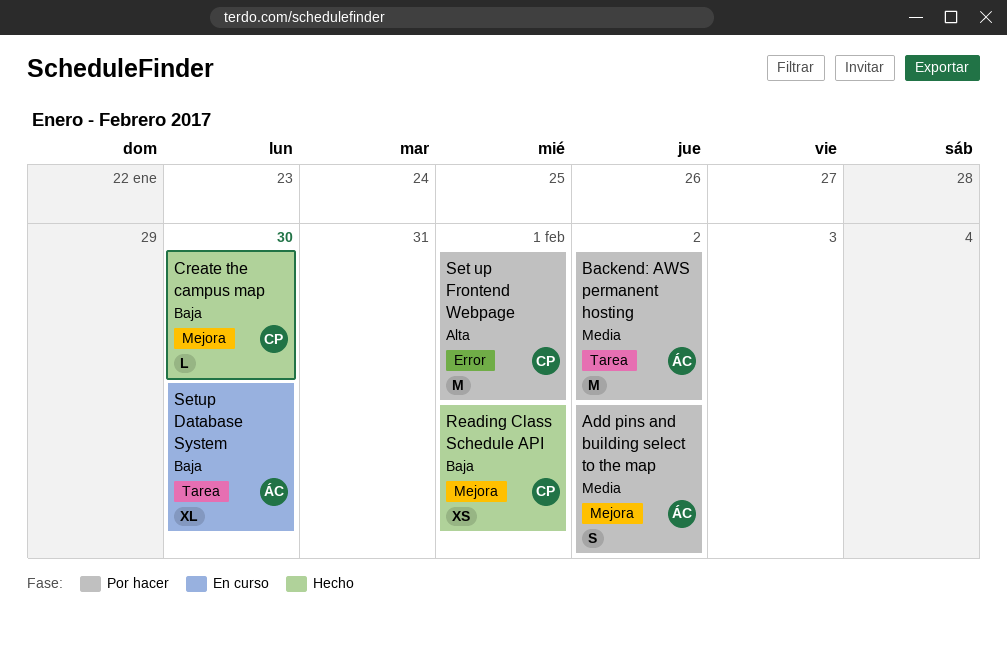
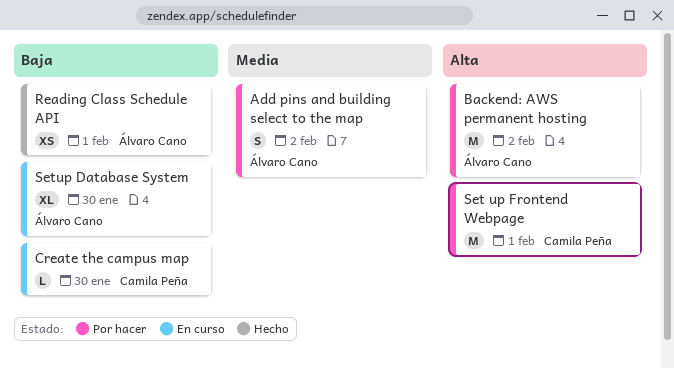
Backend: AWS permanent hosting, priority: Media -> Alta
Create the campus map, status: Hecho -> En curso
Reading Class Schedule API, owner: Camila Peña -> Álvaro Cano

